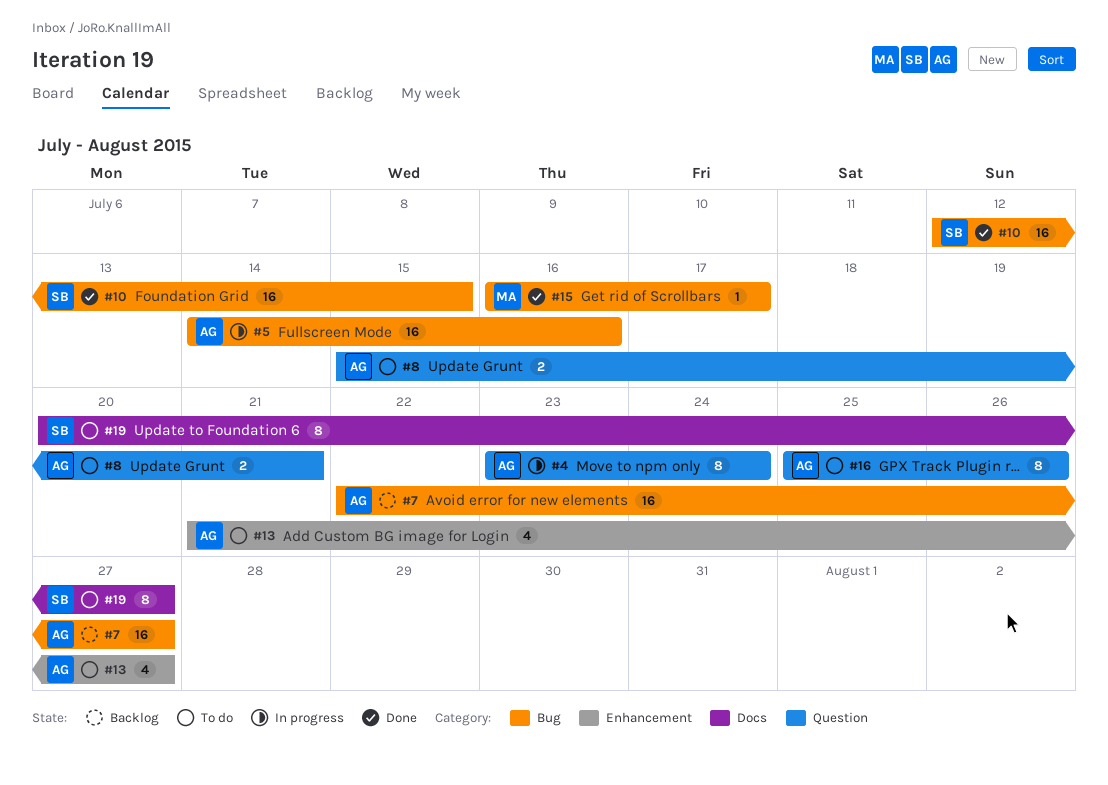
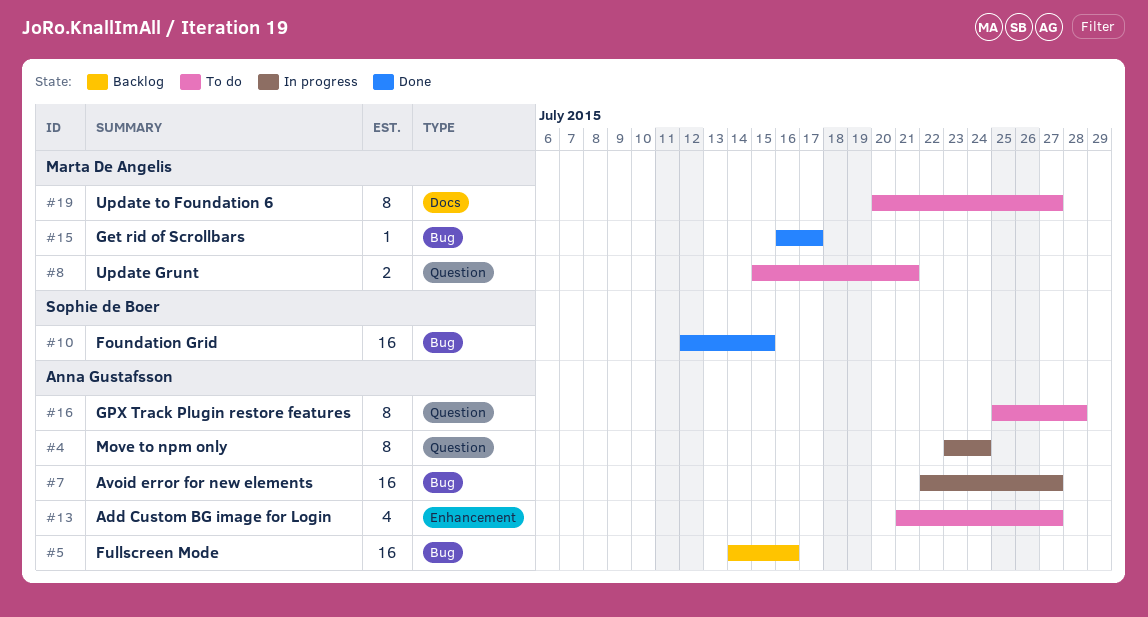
#5, status: In progress -> Backlog
#7, status: Backlog -> In progress
#8, owner: Anna Gustafsson -> Marta De Angelis
#16, due: Jul 26 -> Jul 28
#19, owner: Sophie de Boer -> Marta De Angelis

